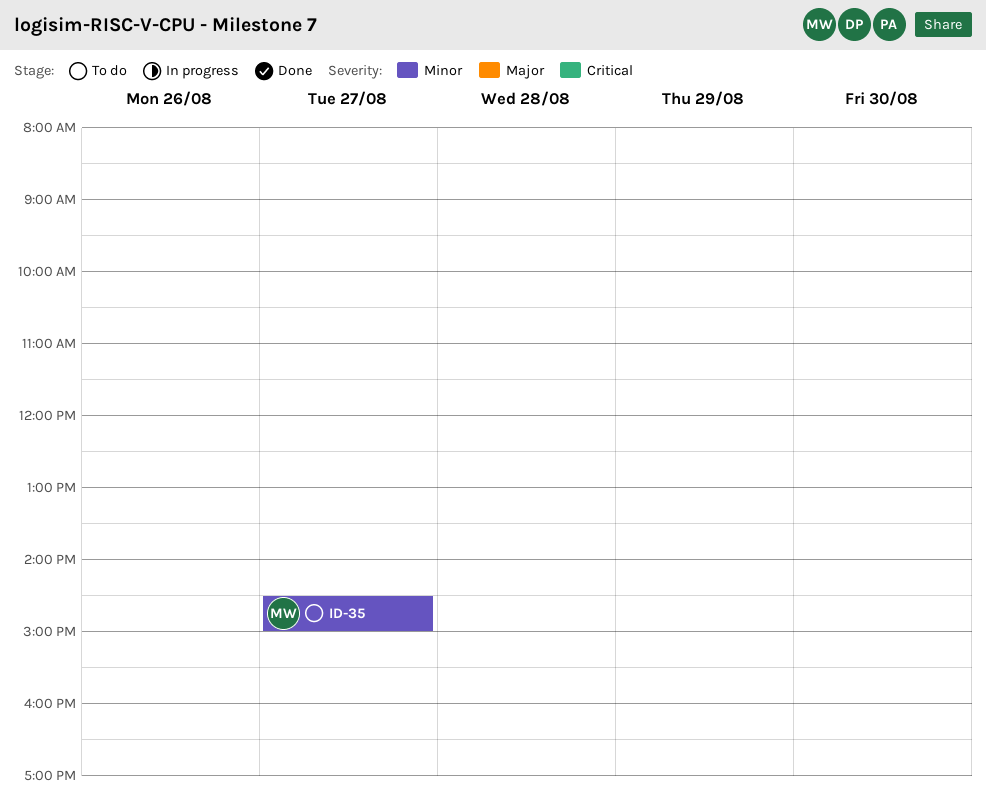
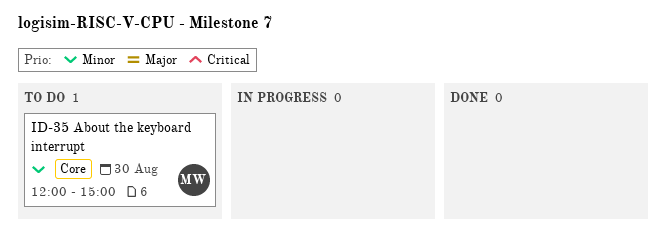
ID-35, day: Aug 27 -> Aug 30
ID-35, begins: 14:30 -> 12:00

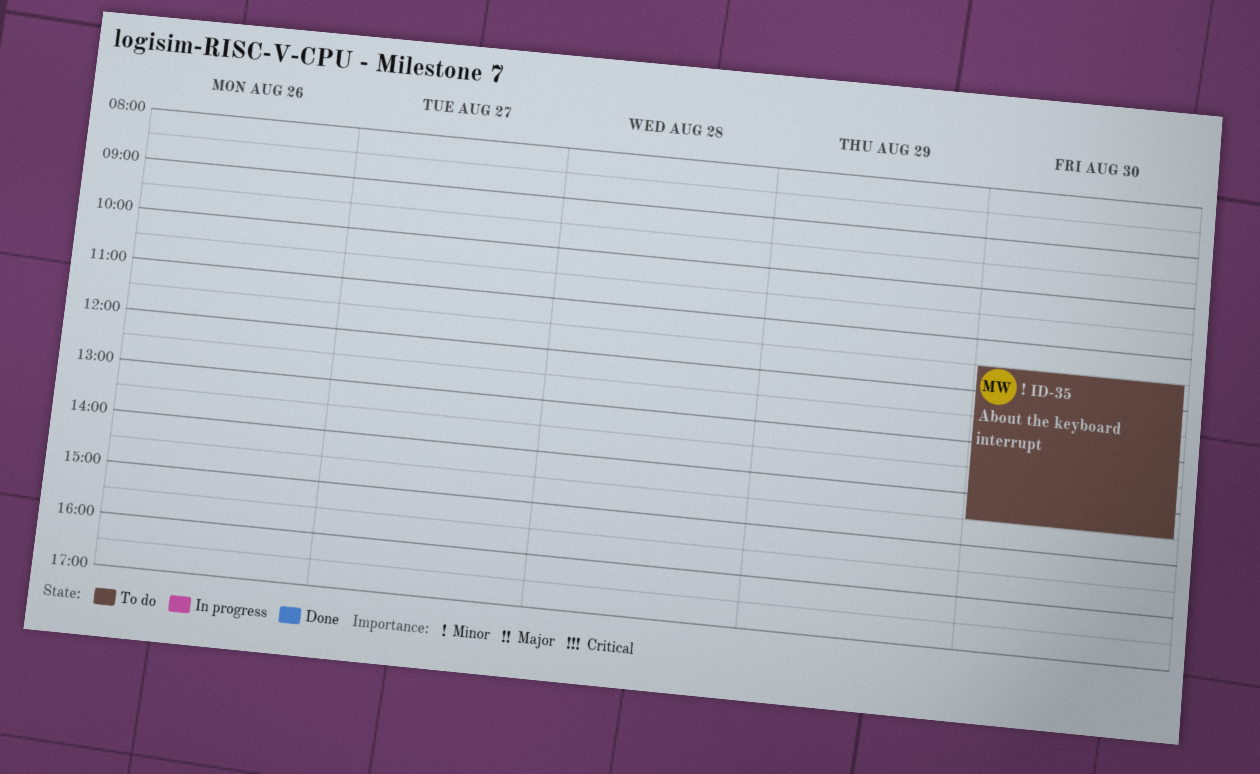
ID-35, begins: 12:00 -> 11:30
ID-35, ends: 15:00 -> 14:30

